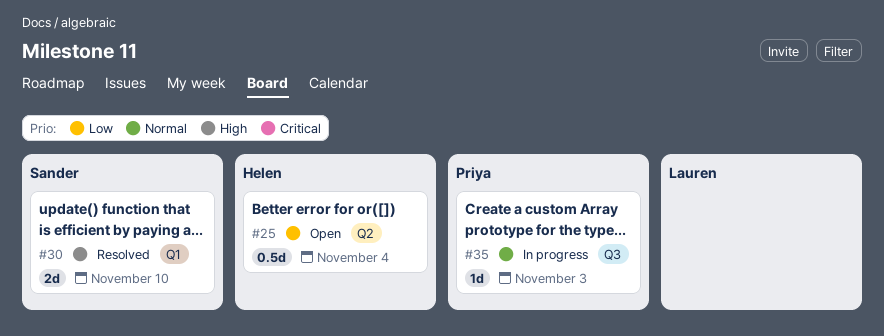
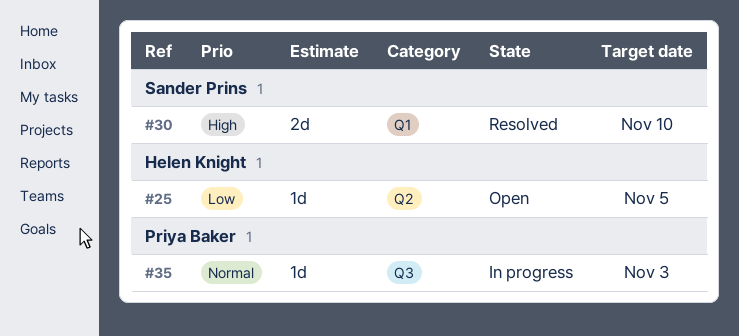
#25, estimate: 0.5d -> 1d
#25, due: Nov 4 -> Nov 5

